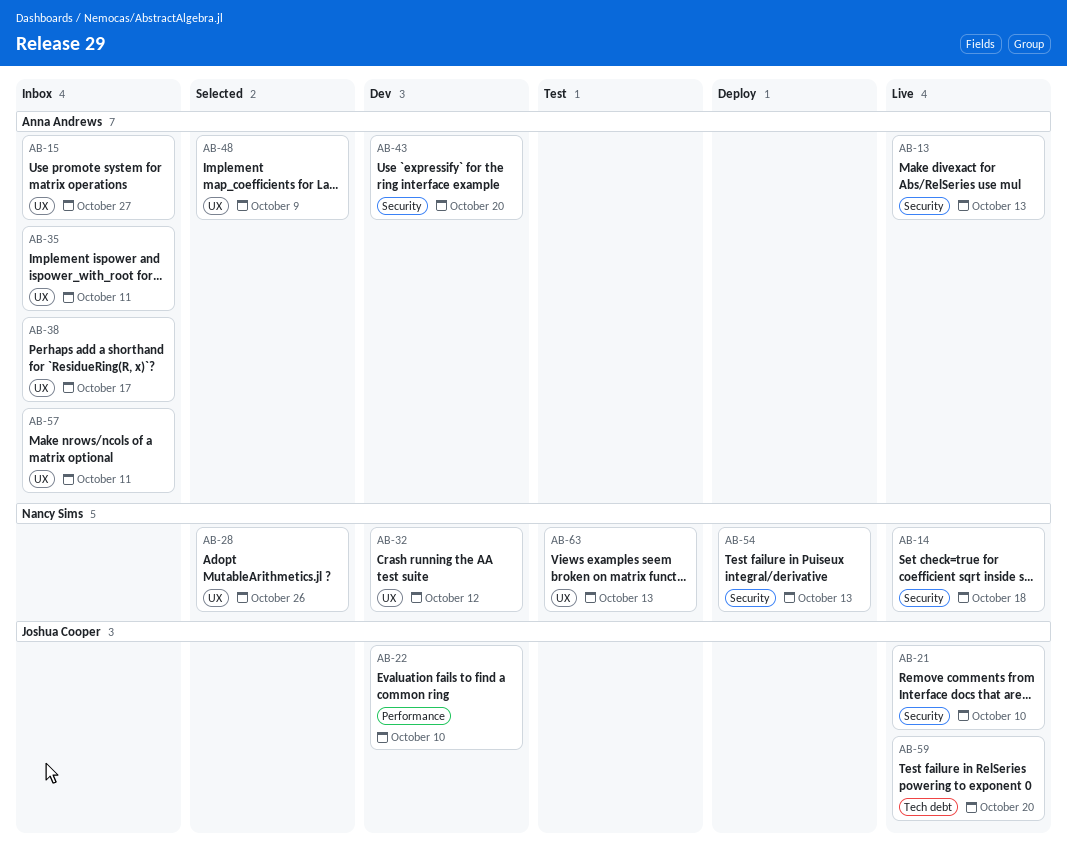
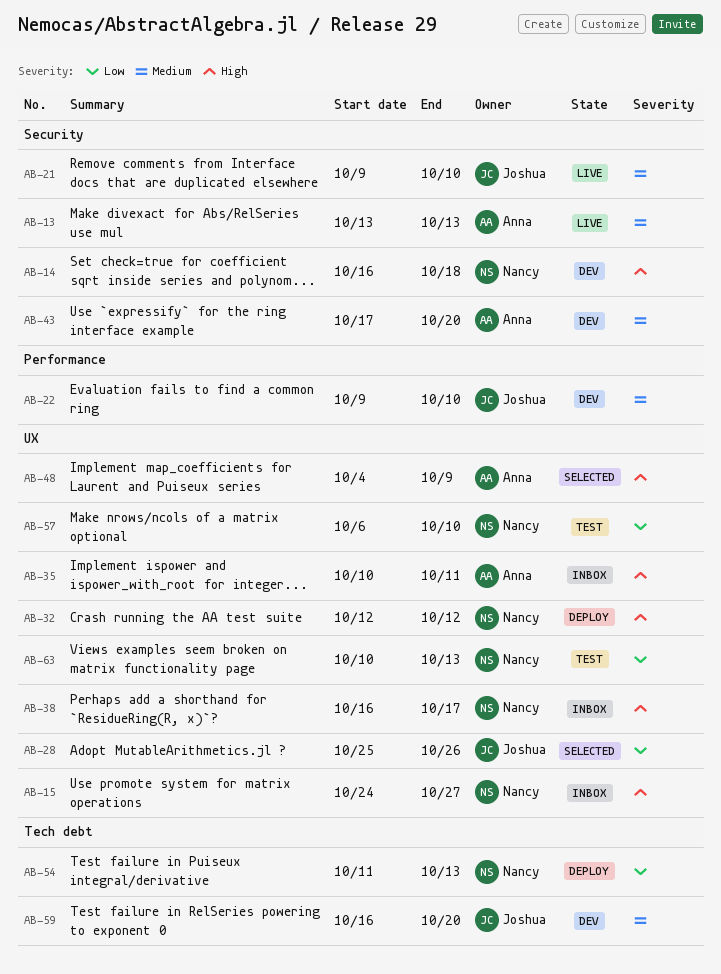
AB-14, status: Live -> Dev
AB-15, owner: Anna Andrews -> Nancy Sims
AB-28, owner: Nancy Sims -> Joshua Cooper
AB-32, status: Dev -> Deploy
AB-38, owner: Anna Andrews -> Nancy Sims
AB-54, label: Security -> Tech debt
AB-57, status: Inbox -> Test
AB-57, owner: Anna Andrews -> Nancy Sims
AB-57, due: Oct 11 -> Oct 10
AB-59, status: Live -> Dev

